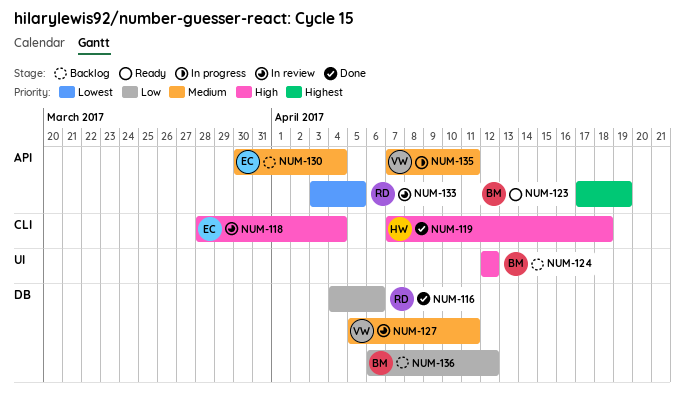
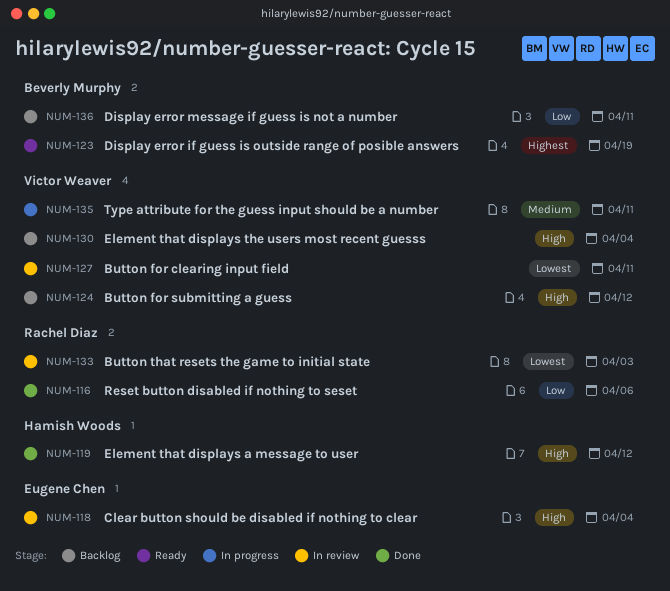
NUM-119, due: Apr 18 -> Apr 12
NUM-124, owner: Beverly Murphy -> Victor Weaver
NUM-127, priority: Medium -> Lowest
NUM-130, owner: Eugene Chen -> Victor Weaver
NUM-130, priority: Medium -> High
NUM-133, due: Apr 5 -> Apr 3
NUM-136, due: Apr 12 -> Apr 11

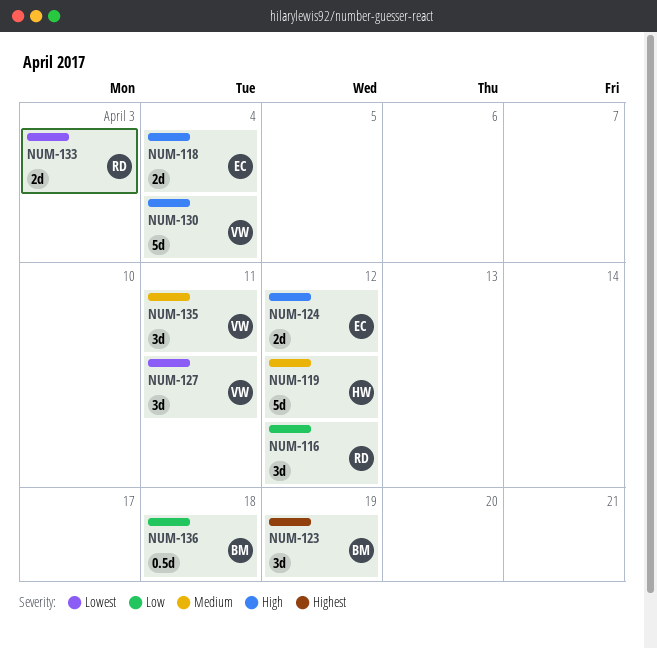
NUM-116, due: Apr 6 -> Apr 12
NUM-119, priority: High -> Medium
NUM-124, owner: Victor Weaver -> Eugene Chen
NUM-136, due: Apr 11 -> Apr 18

